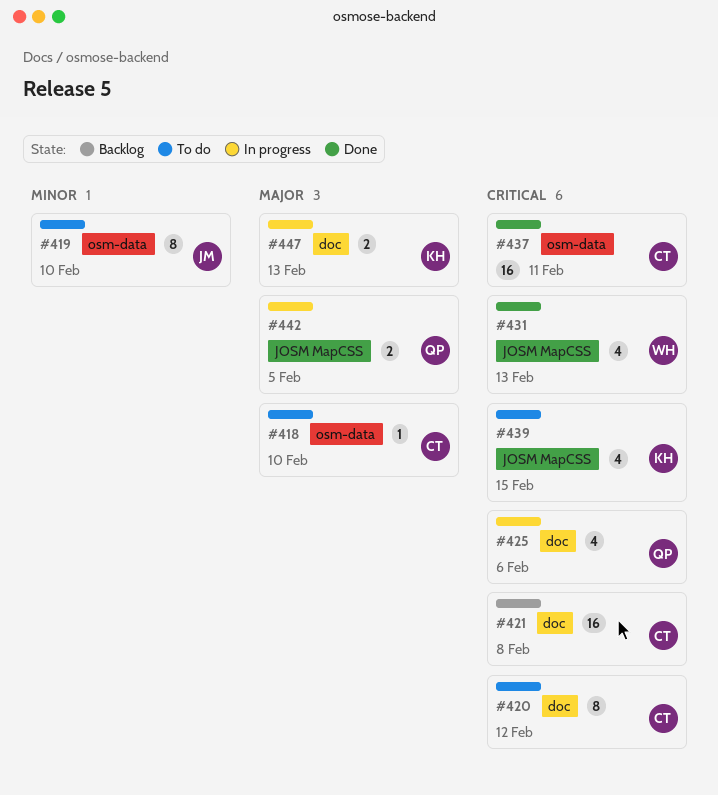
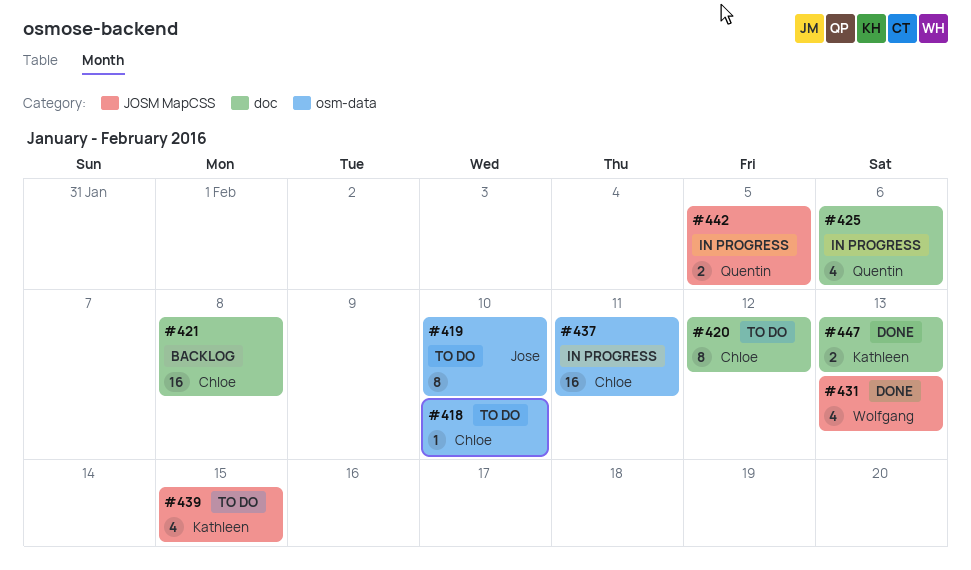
#437, status: Done -> In progress
#447, status: In progress -> Done

